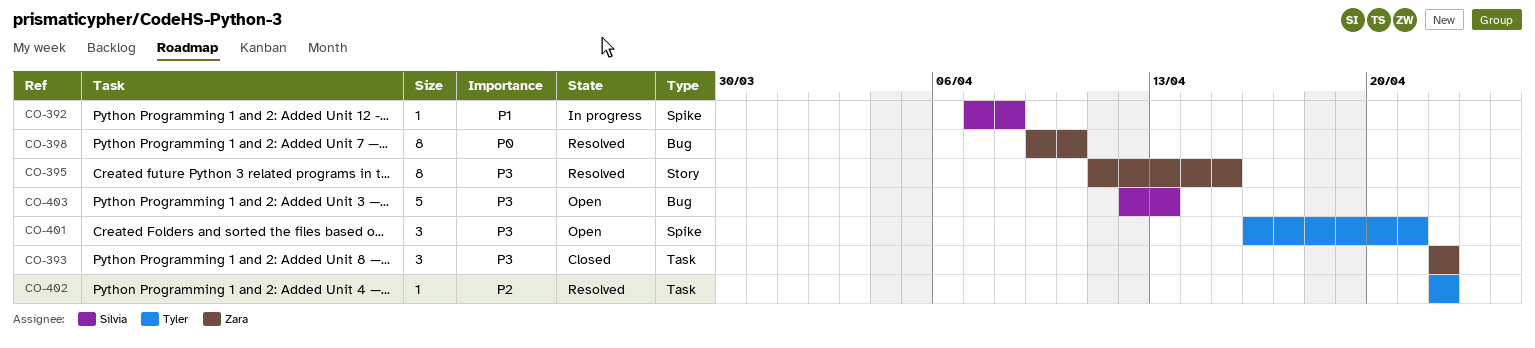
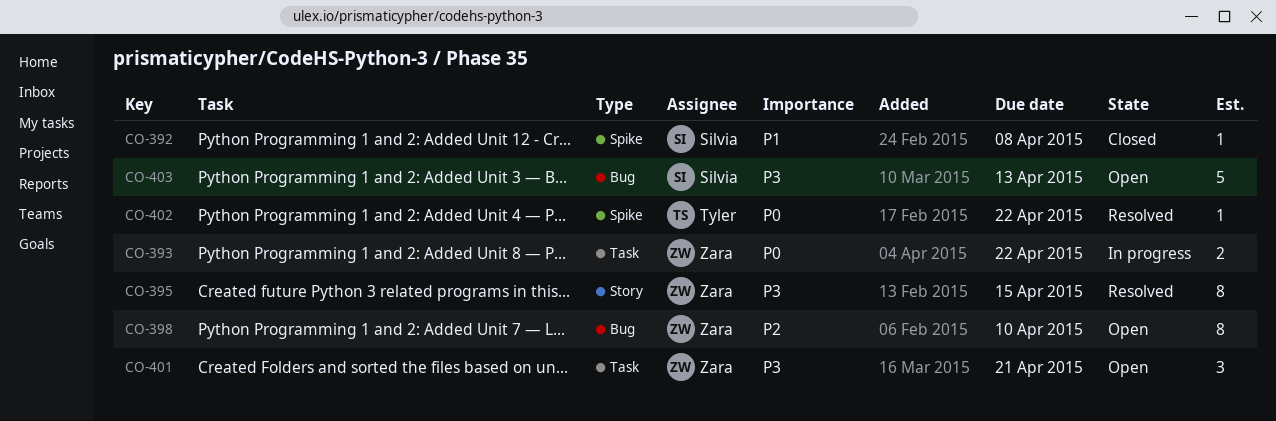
CO-392, status: In progress -> Closed
CO-393, status: Closed -> In progress
CO-393, priority: P3 -> P0
CO-393, estimate: 3 -> 2
CO-398, status: Resolved -> Open
CO-398, priority: P0 -> P2
CO-401, owner: Tyler -> Zara
CO-401, label: Spike -> Task
CO-402, priority: P2 -> P0
CO-402, label: Task -> Spike

